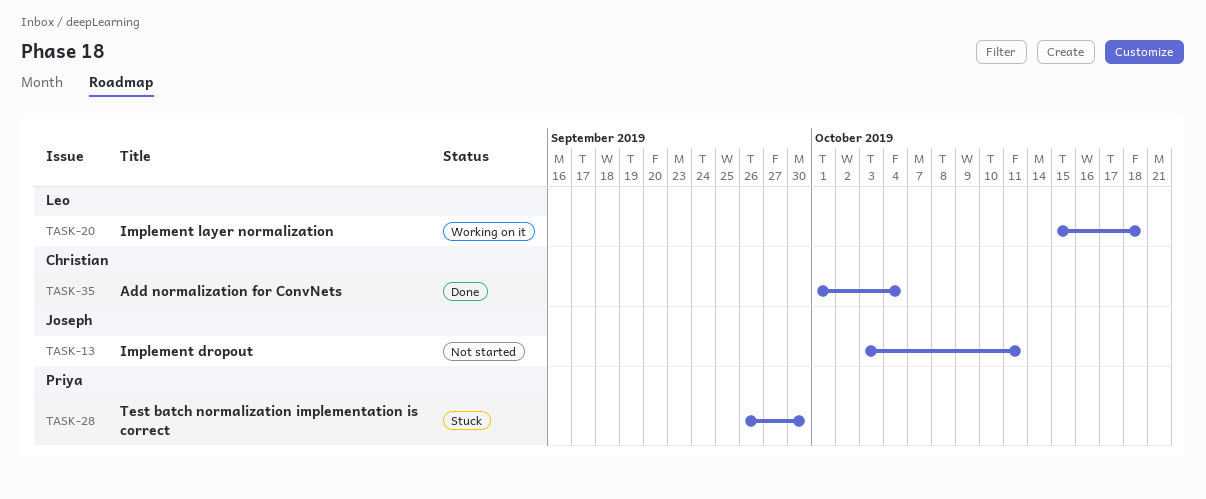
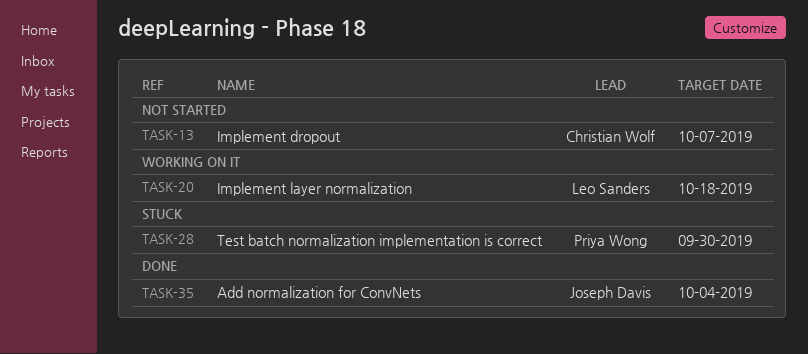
TASK-13, owner: Joseph Davis -> Christian Wolf
TASK-13, due: Oct 11 -> Oct 7
TASK-35, owner: Christian Wolf -> Joseph Davis

